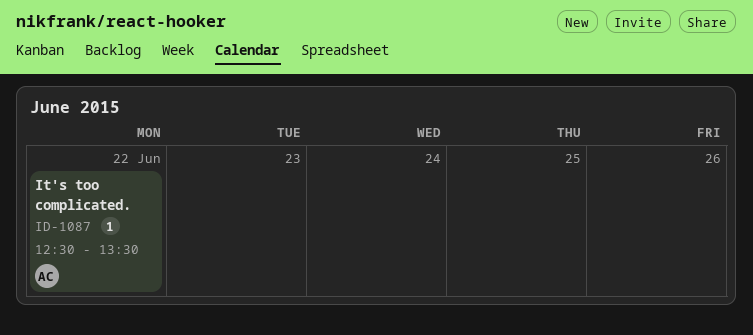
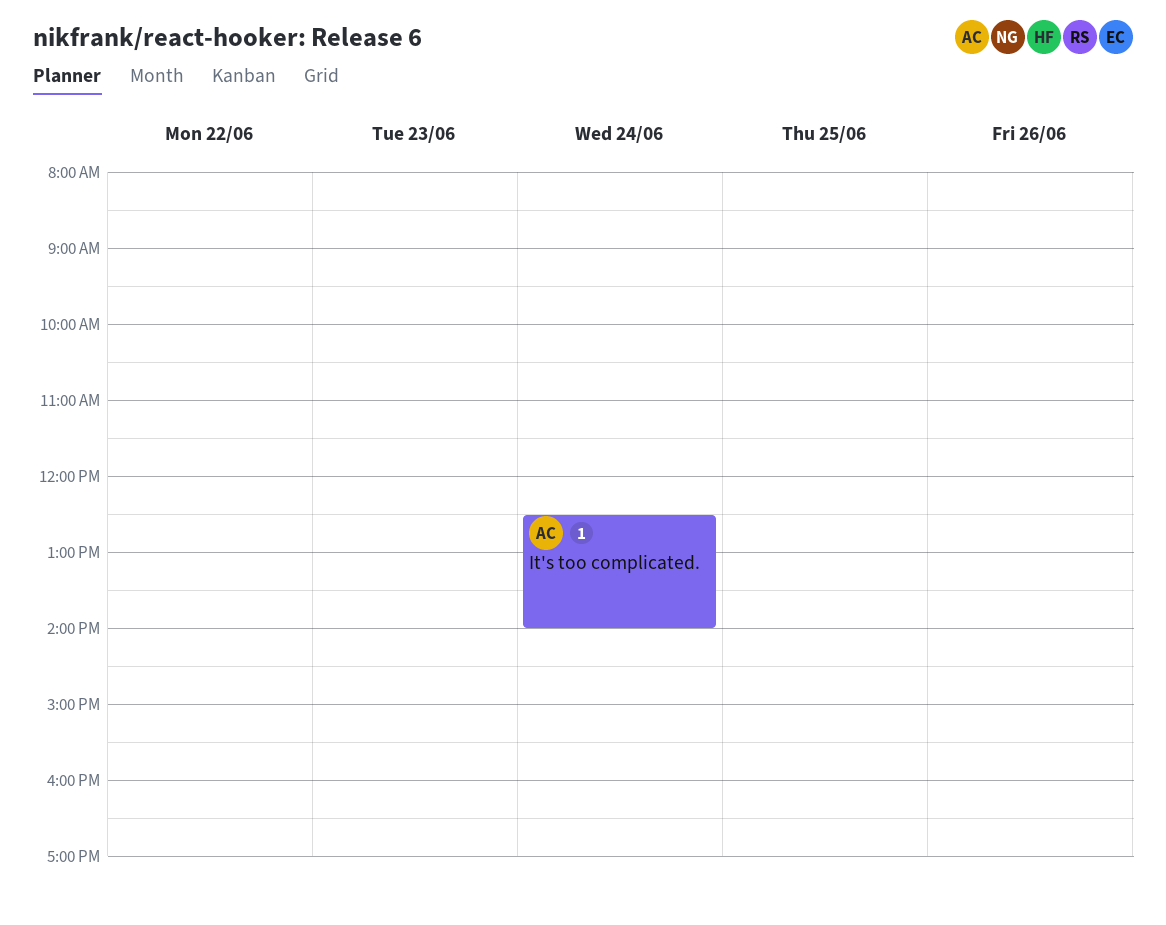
It's too complicated., day: Jun 22 -> Jun 24
It's too complicated., ends: 13:30 -> 14:00

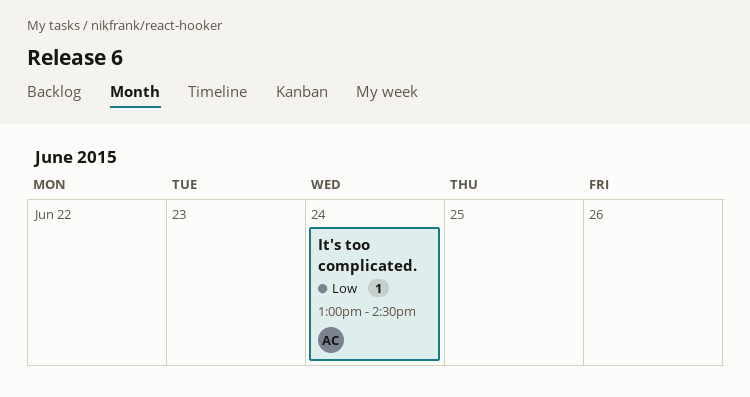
It's too complicated., begins: 12:30 -> 13:00
It's too complicated., ends: 14:00 -> 14:30

